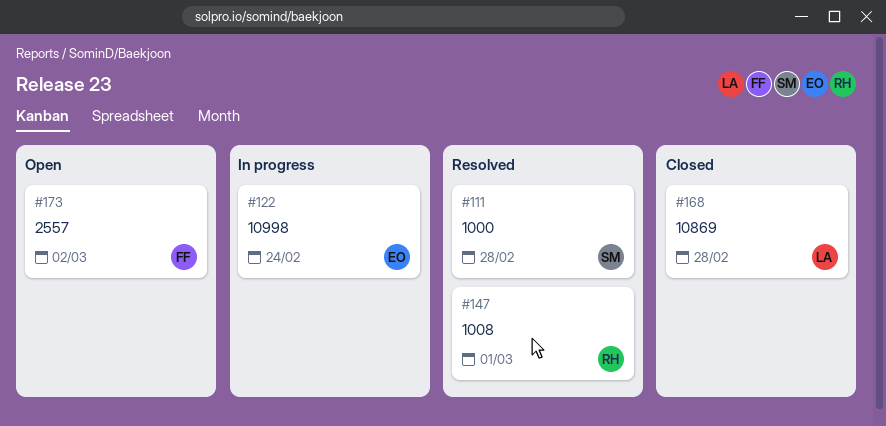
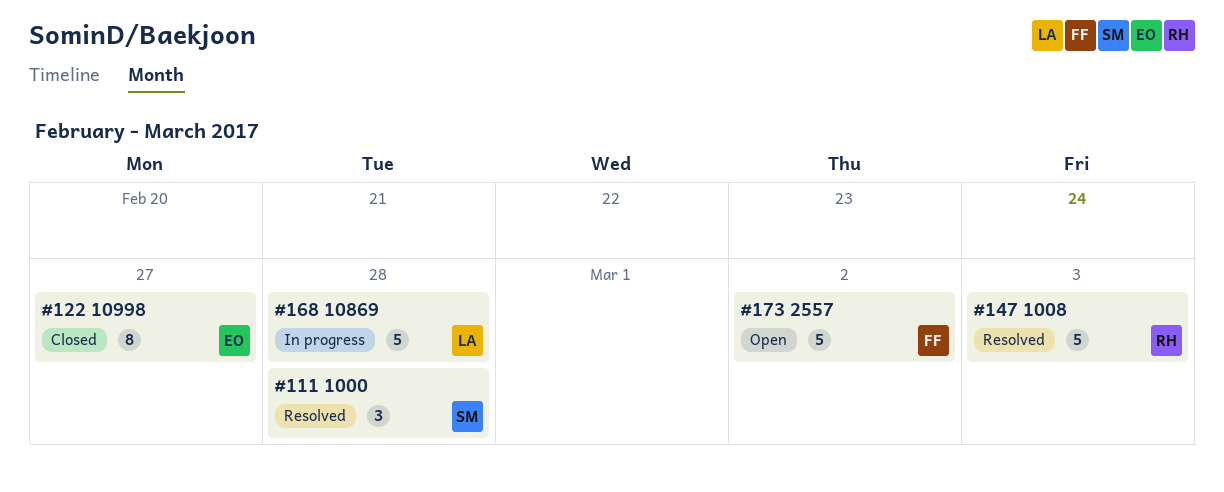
#122, status: In progress -> Closed
#122, due: Feb 24 -> Feb 27
#147, due: Mar 1 -> Mar 3
#168, status: Closed -> In progress

